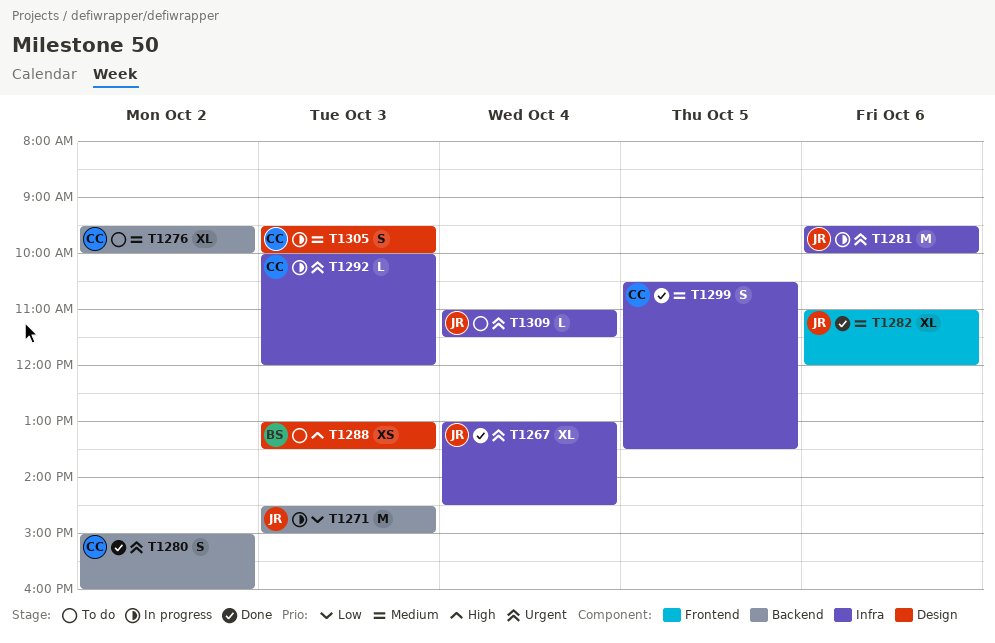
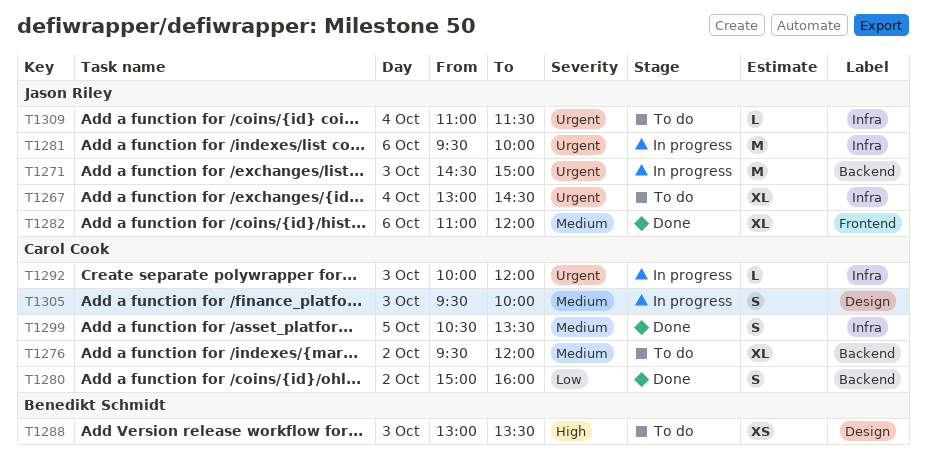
T1267, status: Done -> To do
T1271, priority: Low -> Urgent
T1276, ends: 10:00 -> 12:00
T1280, priority: Urgent -> Low

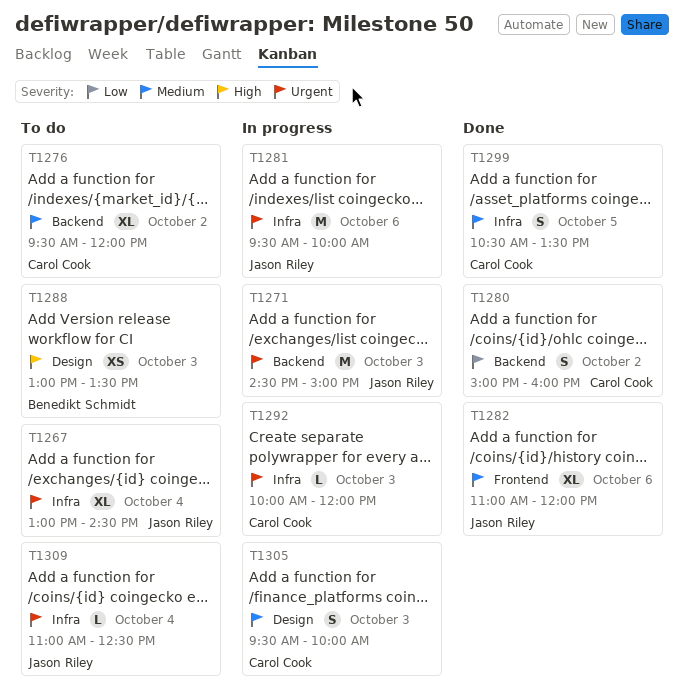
T1309, ends: 11:30 -> 12:30

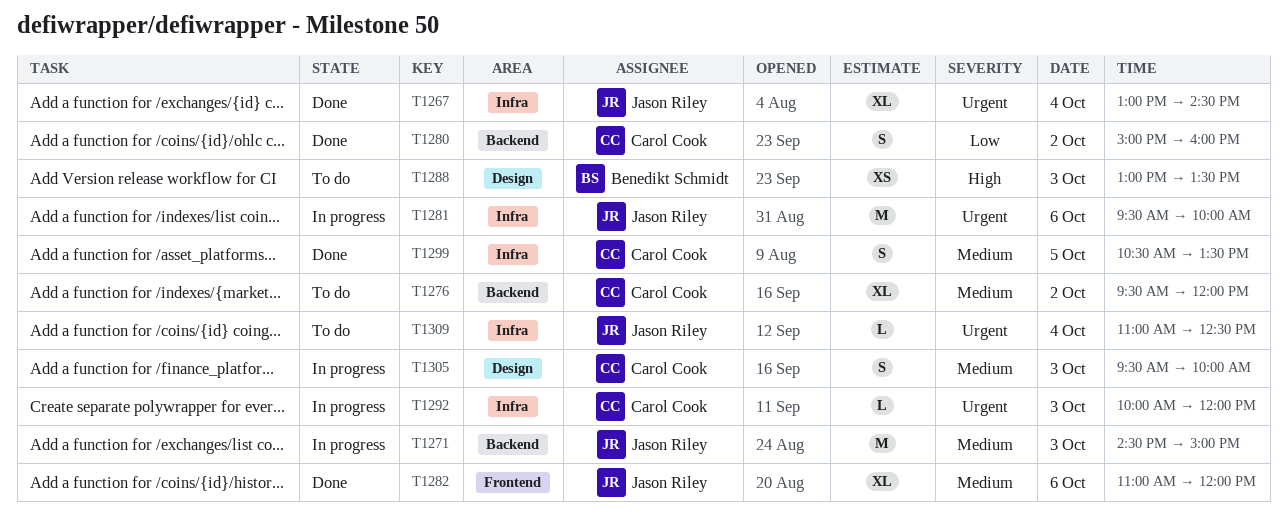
T1267, status: To do -> Done
T1271, priority: Urgent -> Medium

